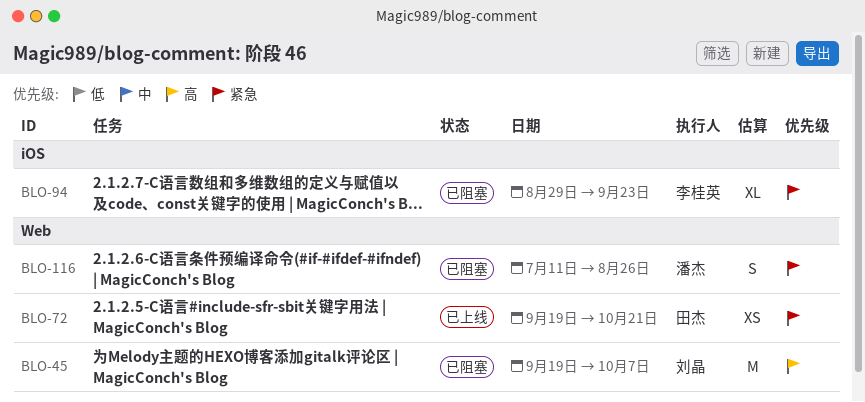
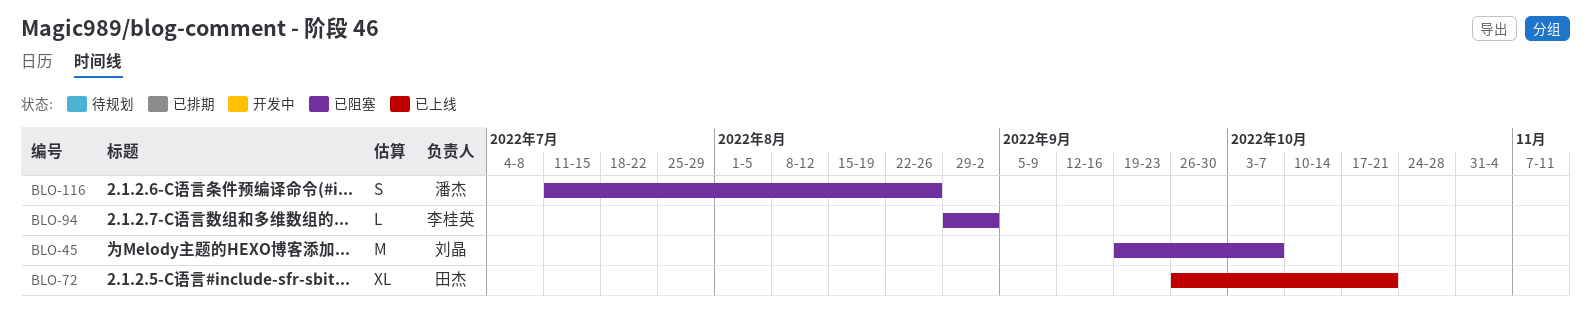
BLO-72, estimate: XS -> XL
BLO-72, start: Sep 19 -> Sep 26
BLO-94, estimate: XL -> L
BLO-94, due: Sep 23 -> Sep 2

